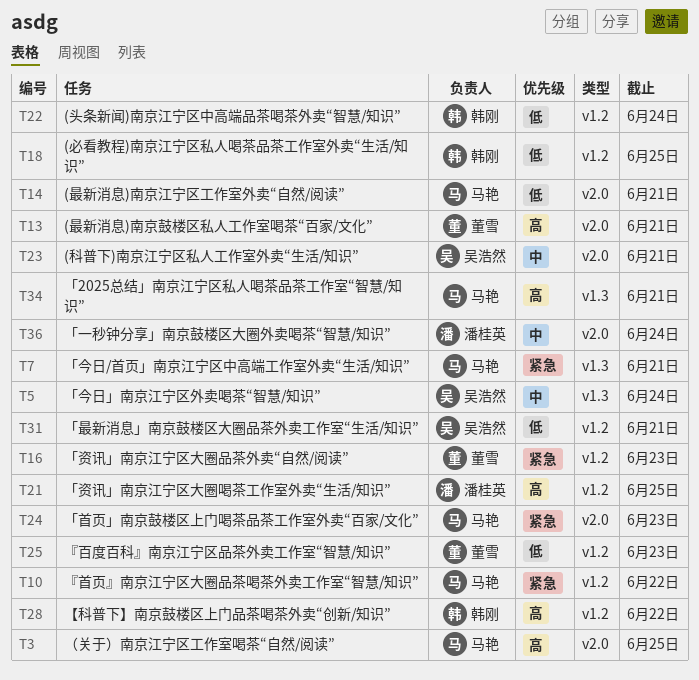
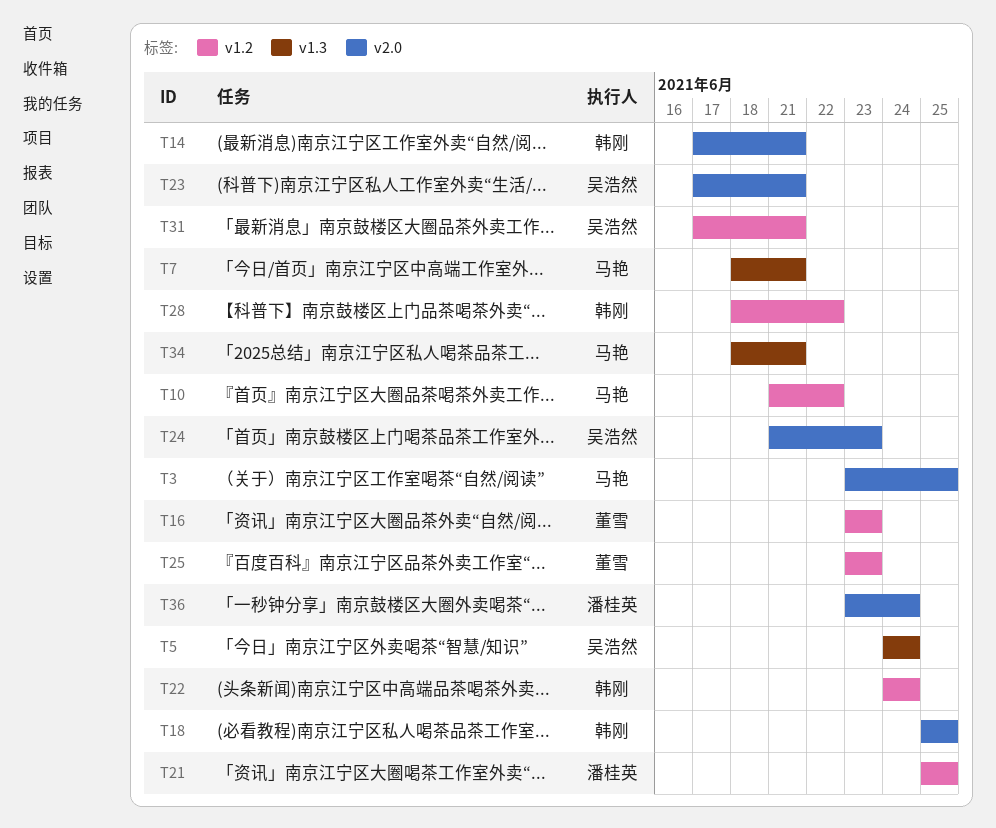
T13: present -> none
T14, owner: 马艳 -> 韩刚
T18, label: v1.2 -> v2.0
T24, owner: 马艳 -> 吴浩然

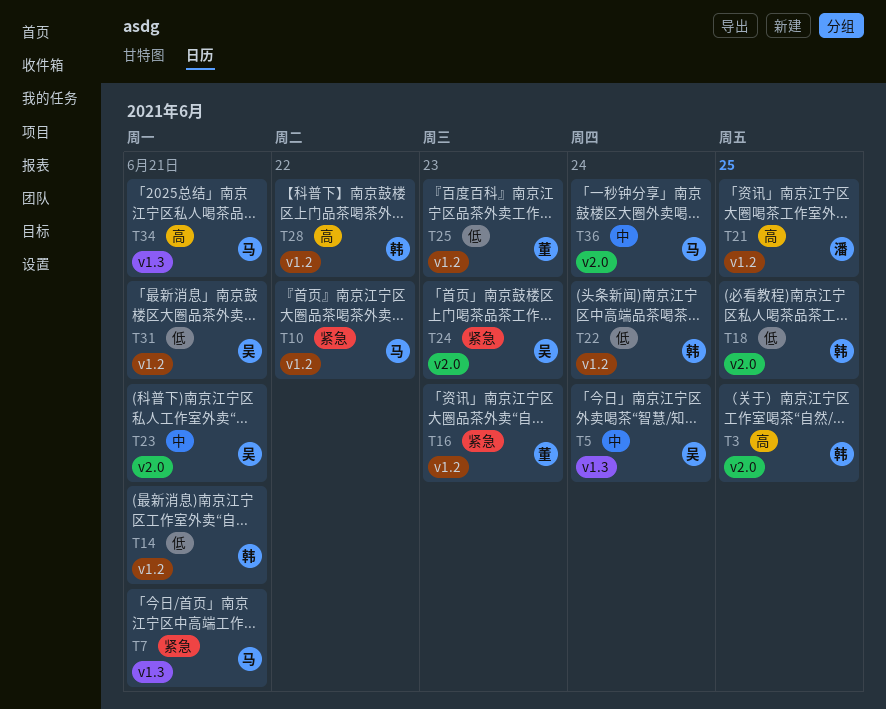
T3, owner: 马艳 -> 韩刚
T14, label: v2.0 -> v1.2
T36, owner: 潘桂英 -> 马艳

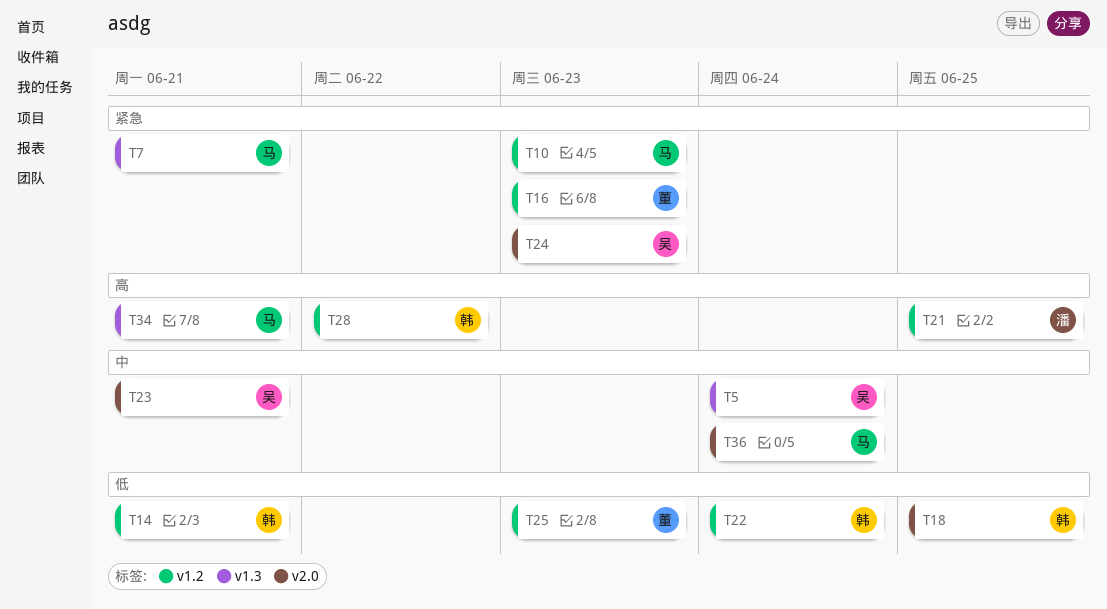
T3: present -> none
T10, due: Jun 22 -> Jun 23
T31: present -> none

